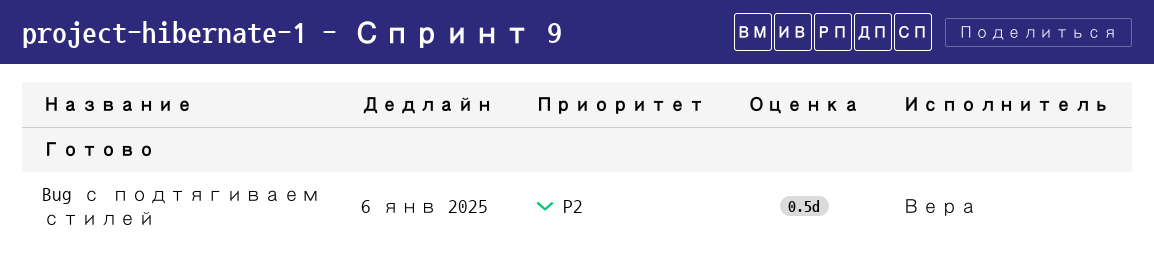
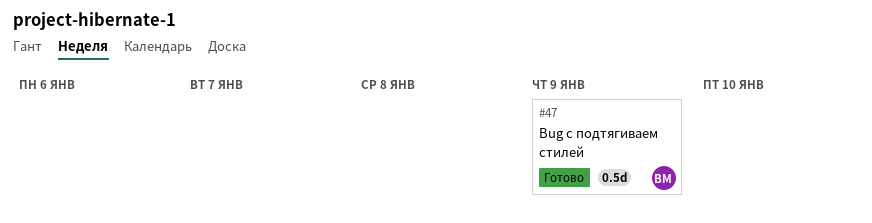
Bug с подтягиваем стилей, due: Jan 6 -> Jan 9

